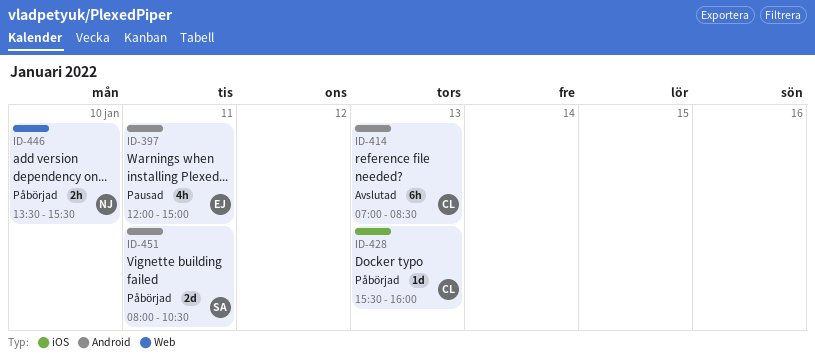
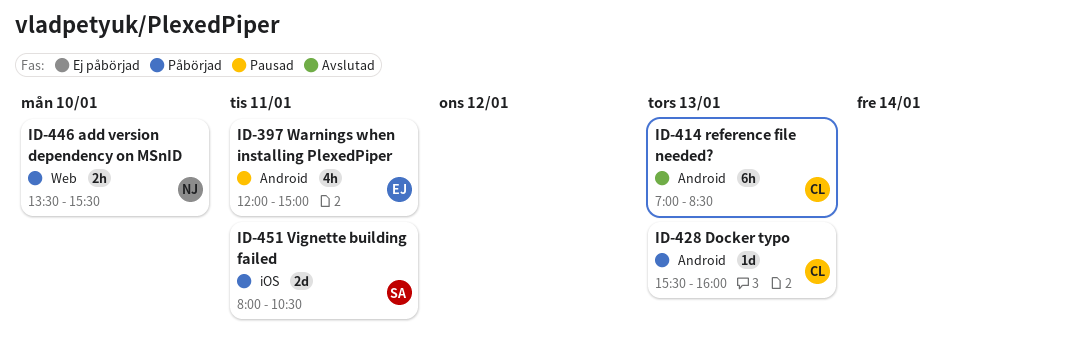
ID-428, label: iOS -> Android
ID-451, label: Android -> iOS

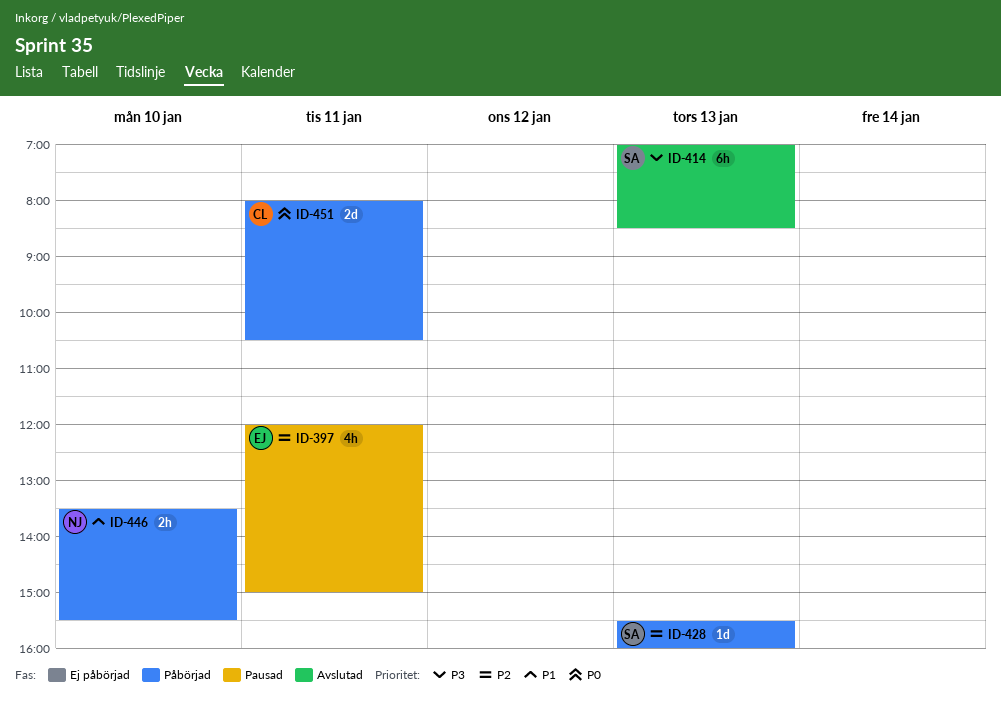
ID-414, owner: CL -> SA
ID-428, owner: CL -> SA
ID-451, owner: SA -> CL

